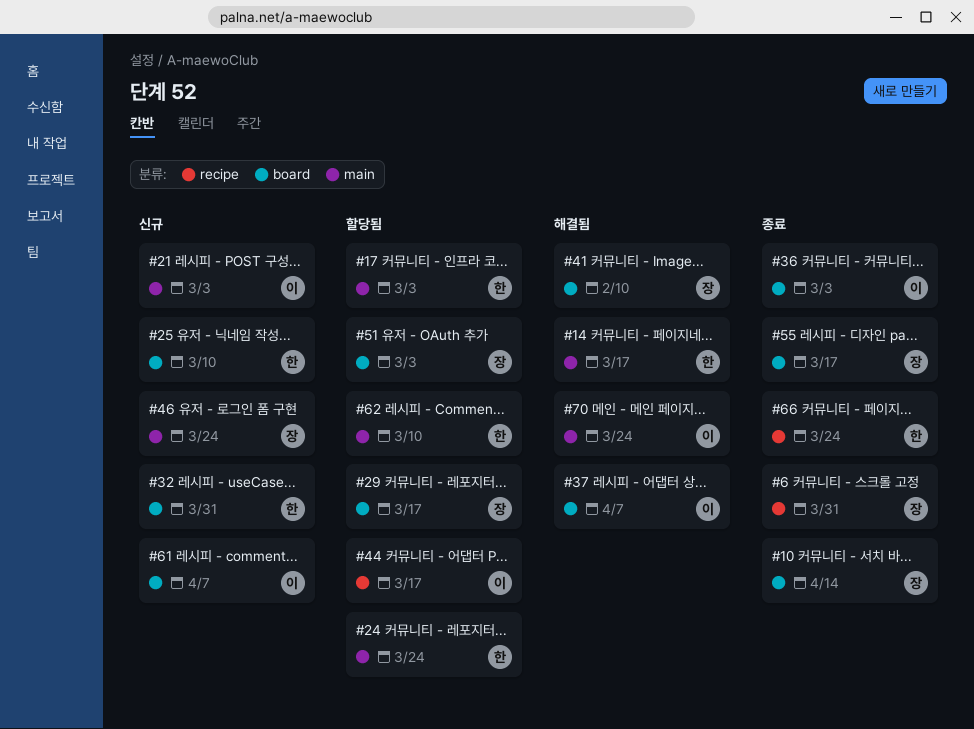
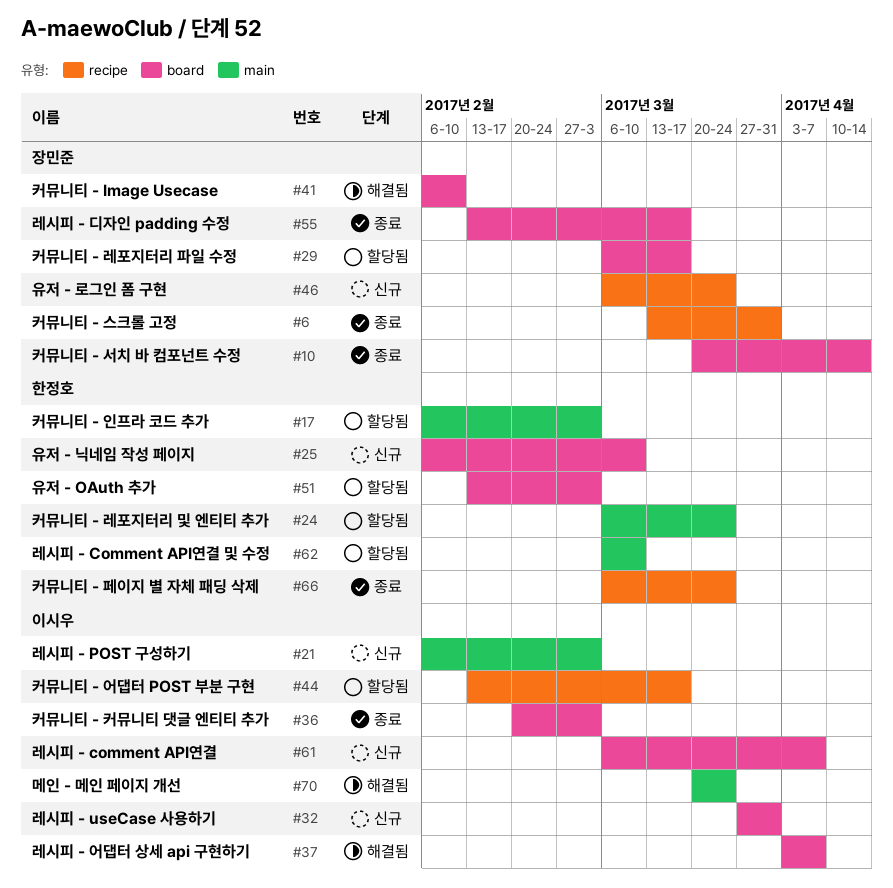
#14: present -> none
#32, owner: 한정호 -> 이시우
#46, label: main -> recipe
#51, owner: 장민준 -> 한정호

